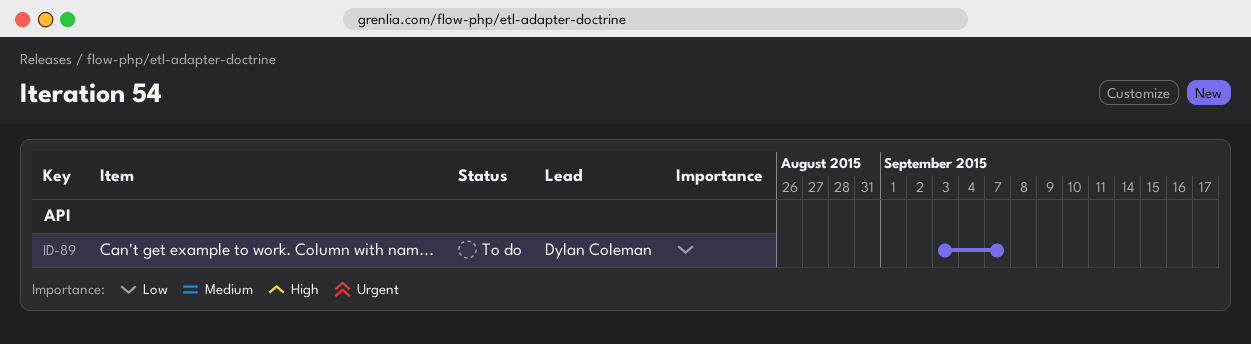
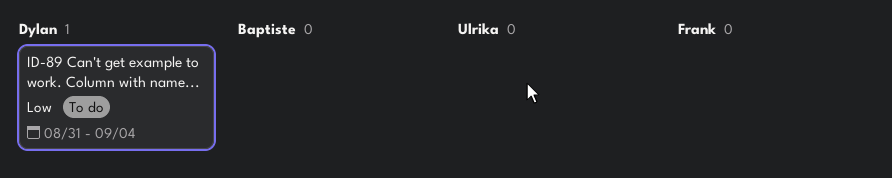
ID-89, start: Sep 3 -> Aug 31
ID-89, due: Sep 7 -> Sep 4

